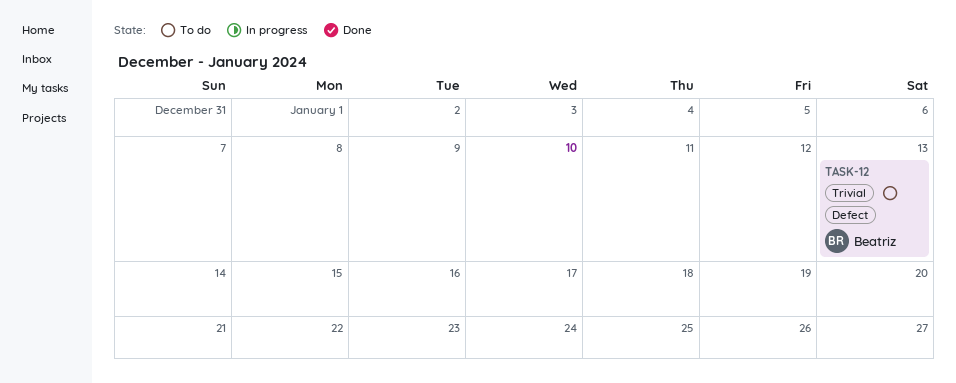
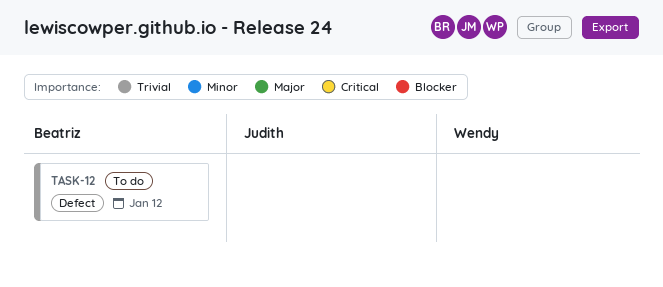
TASK-12, due: Jan 13 -> Jan 12

